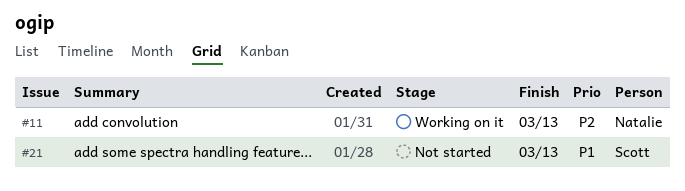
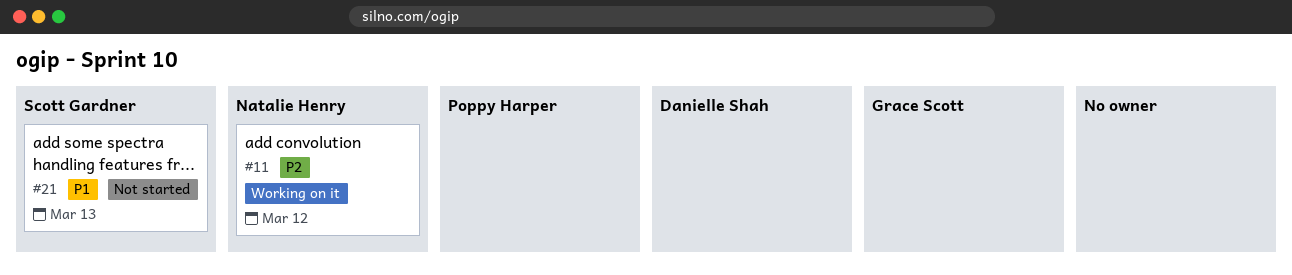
#11, due: Mar 13 -> Mar 12

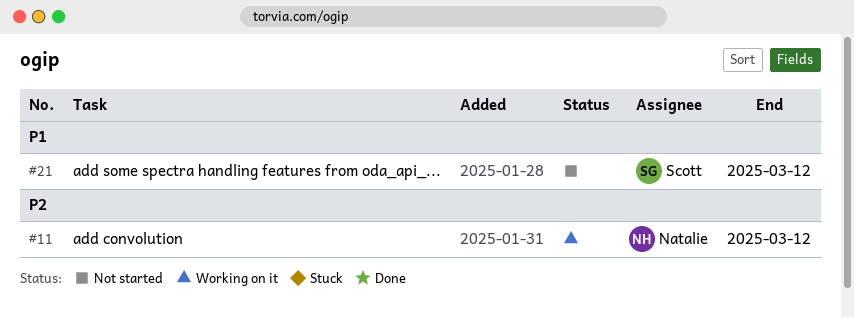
#21, due: Mar 13 -> Mar 12

